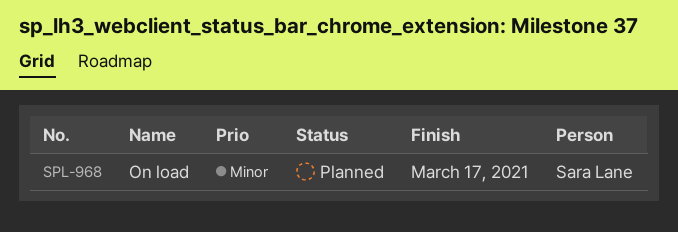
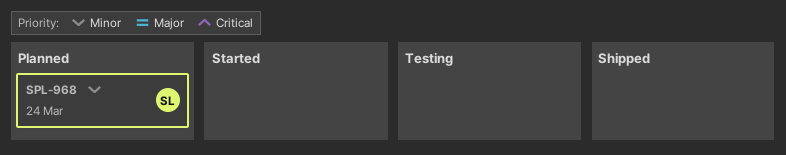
SPL-968, due: Mar 17 -> Mar 24

